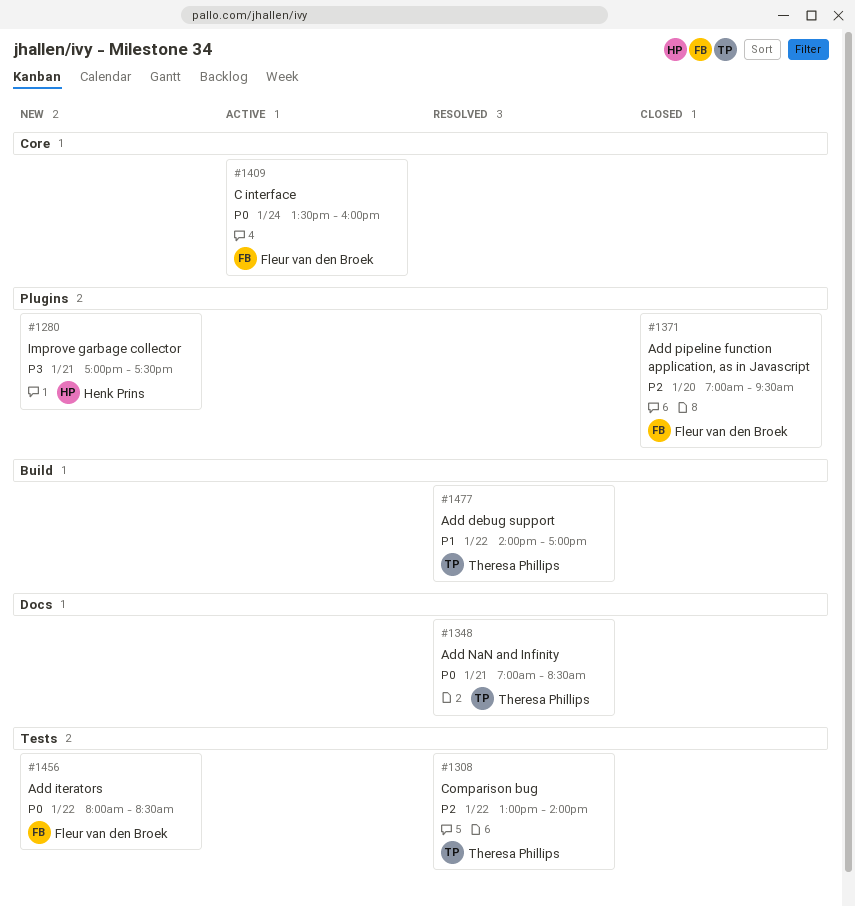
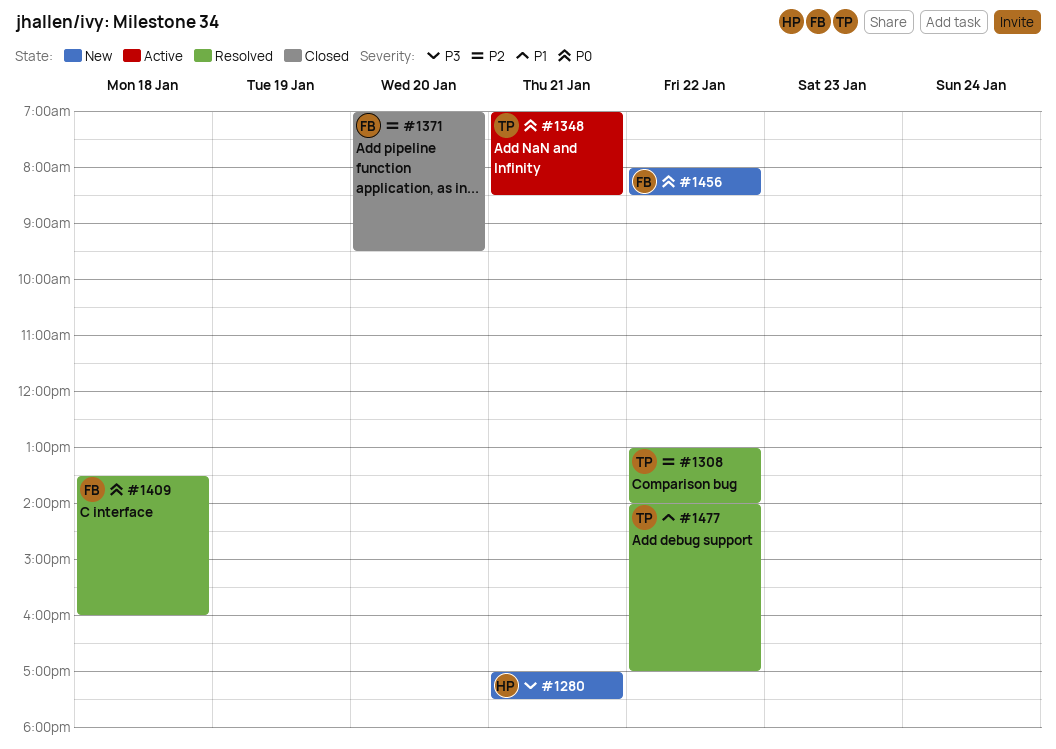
#1348, status: Resolved -> Active
#1409, status: Active -> Resolved
#1409, day: Jan 24 -> Jan 18

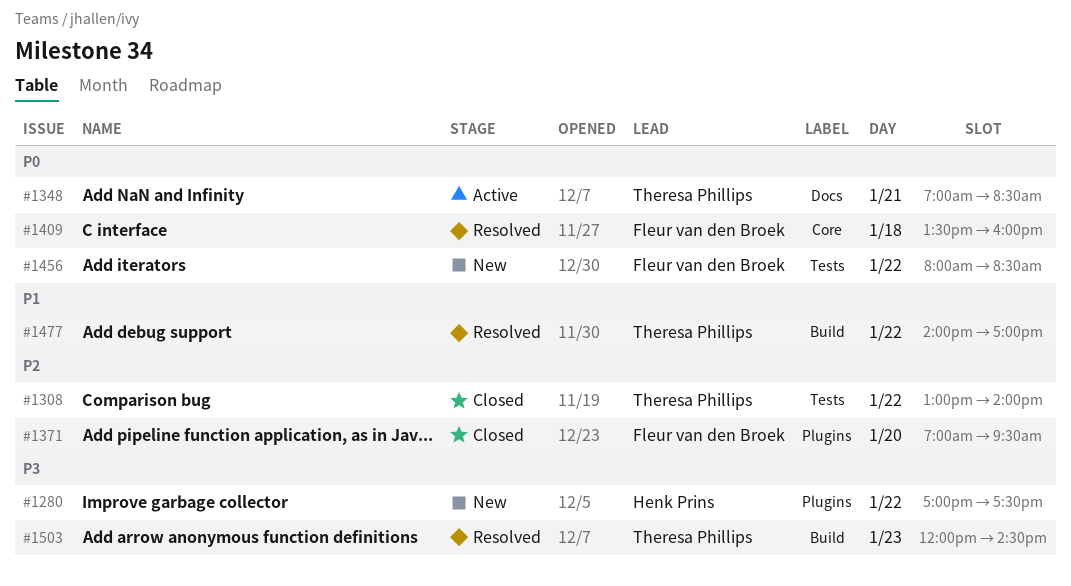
#1280, day: Jan 21 -> Jan 22
#1308, status: Resolved -> Closed
#1503: none -> present

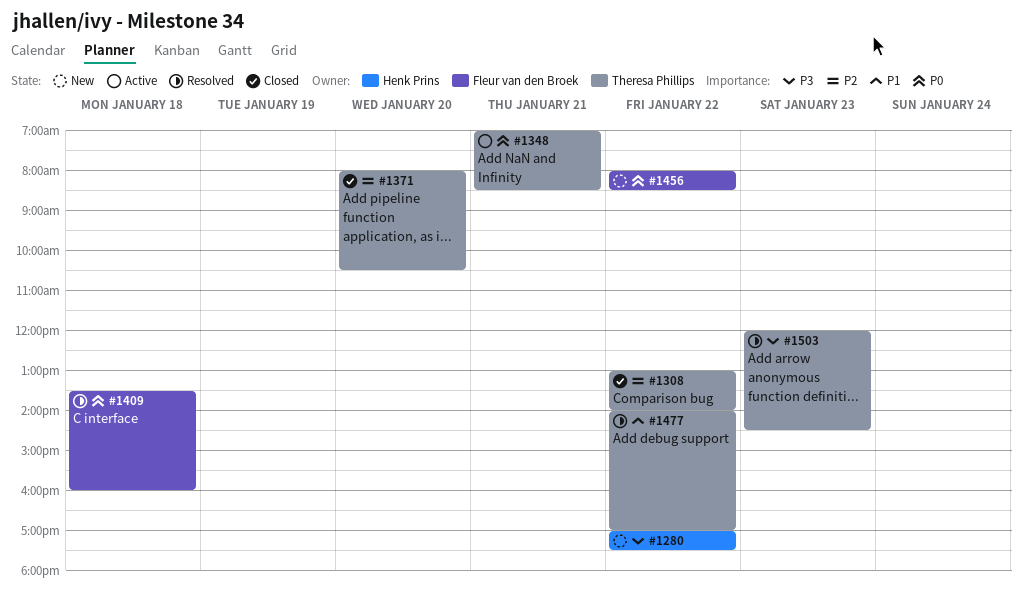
#1371, owner: Fleur van den Broek -> Theresa Phillips
#1371, begins: 07:00 -> 08:00
#1371, ends: 09:30 -> 10:30

